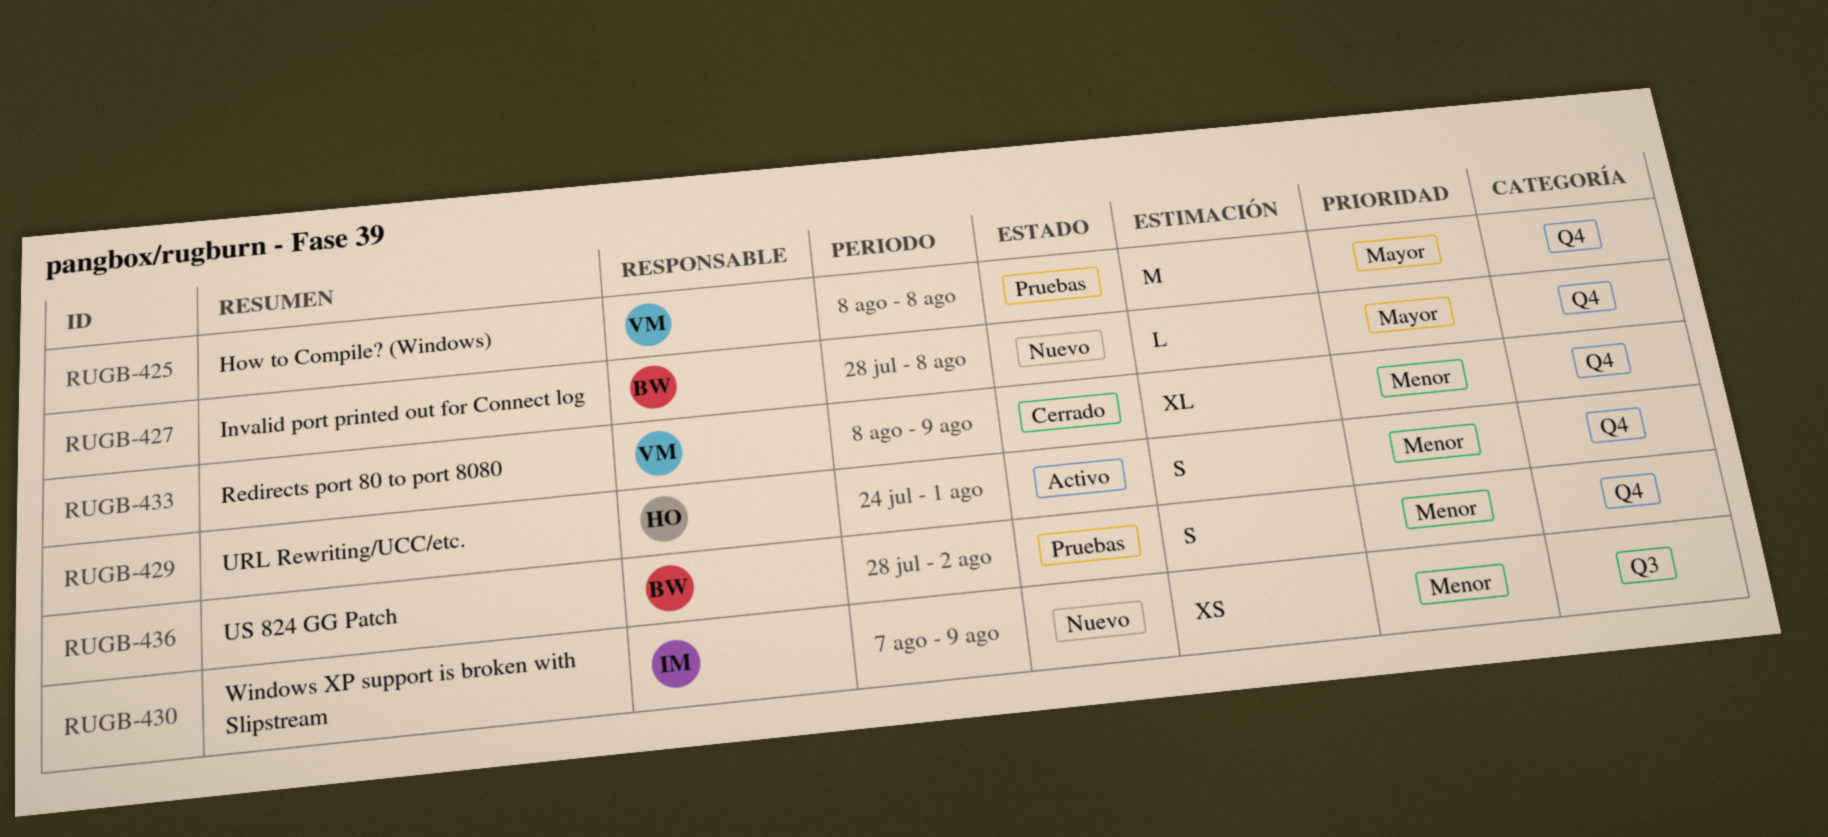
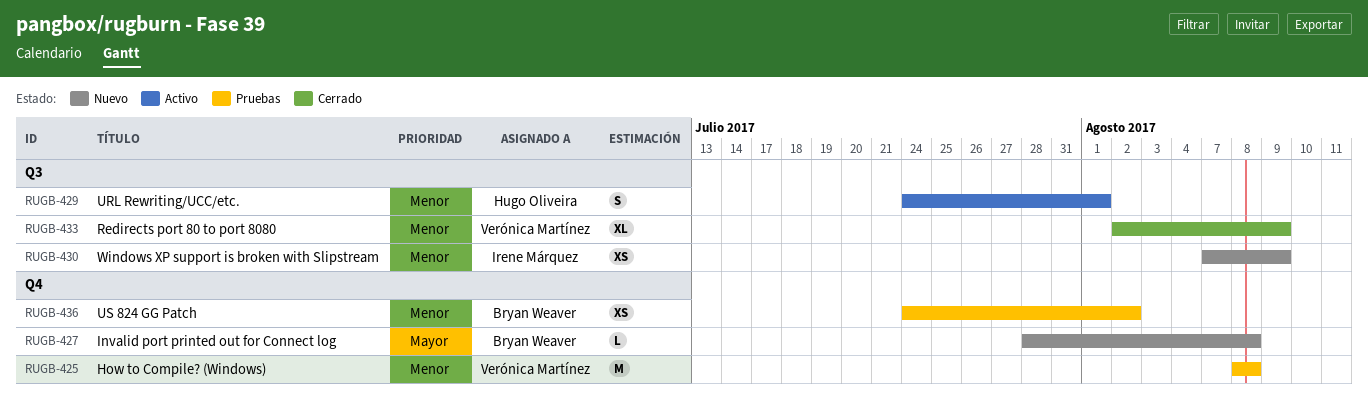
RUGB-425, priority: Mayor -> Menor
RUGB-429, label: Q4 -> Q3
RUGB-433, label: Q4 -> Q3
RUGB-433, start: Aug 8 -> Aug 2
RUGB-436, estimate: S -> XS
RUGB-436, start: Jul 28 -> Jul 24

